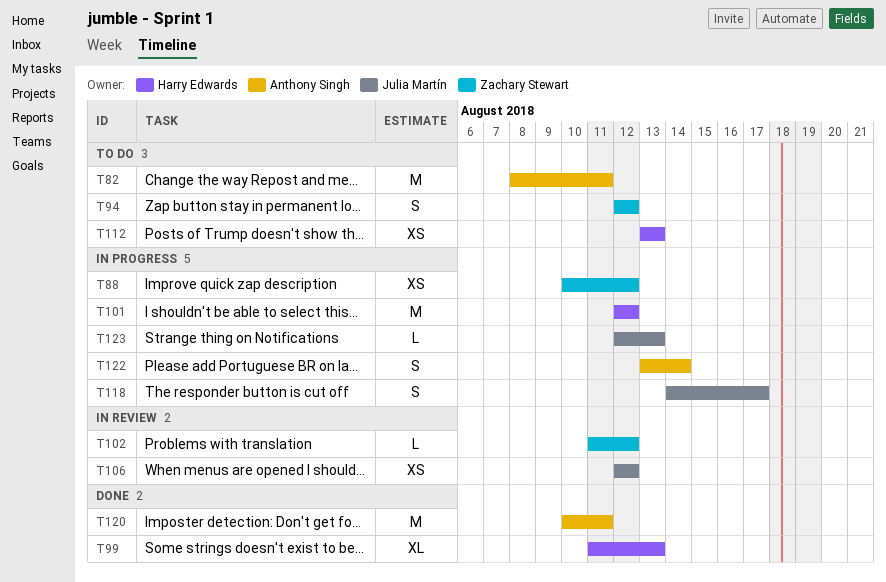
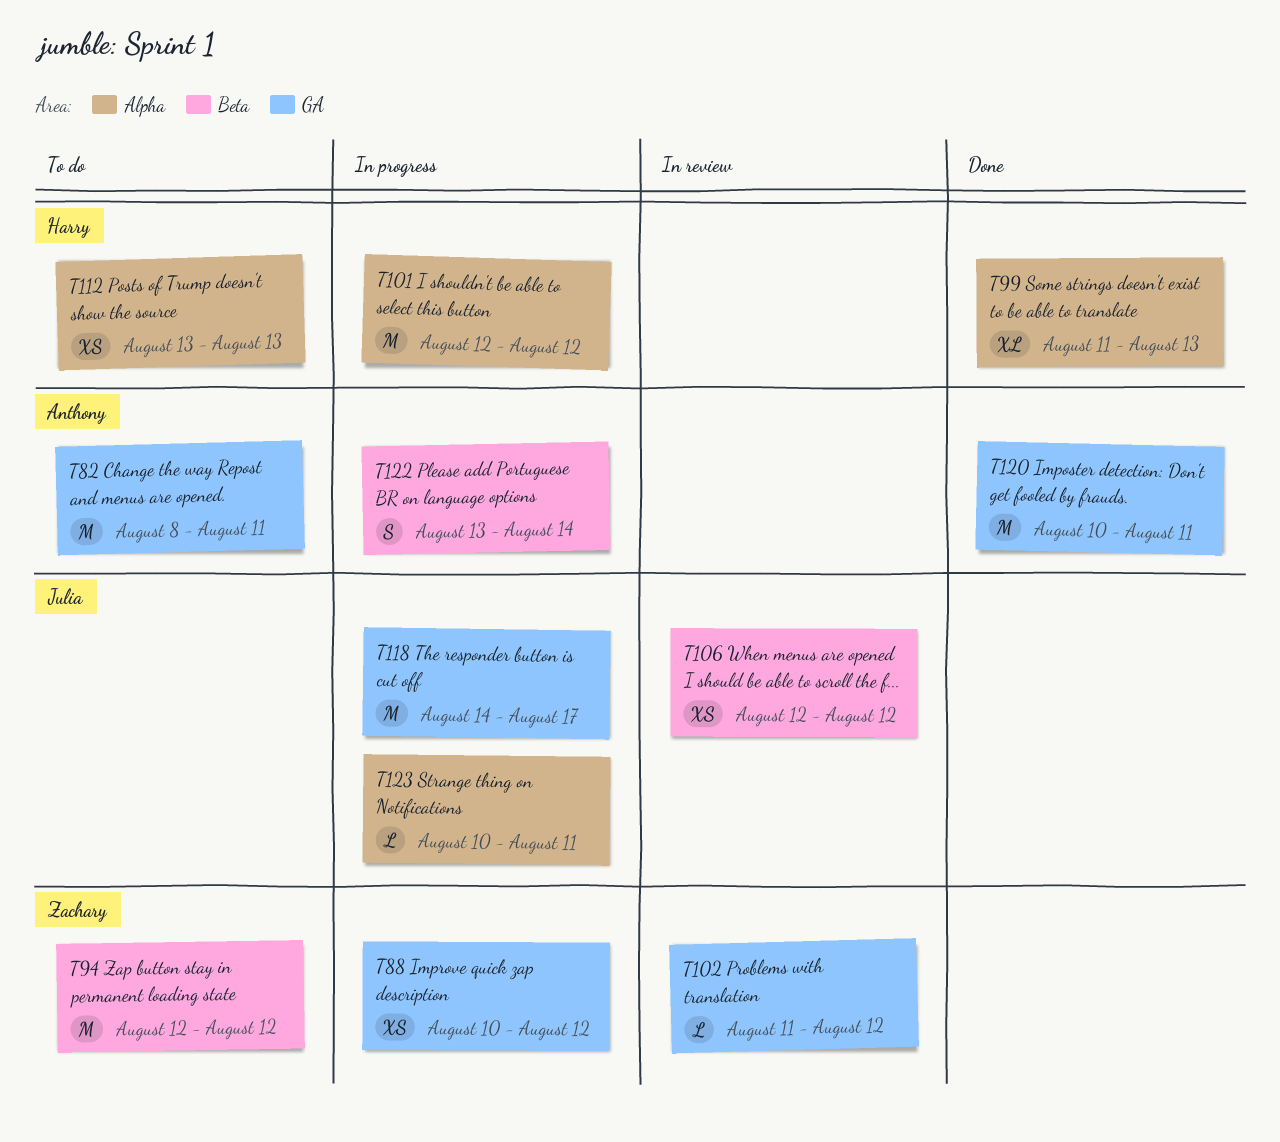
T94, estimate: S -> M
T118, estimate: S -> M
T123, start: Aug 12 -> Aug 10
T123, due: Aug 13 -> Aug 11

